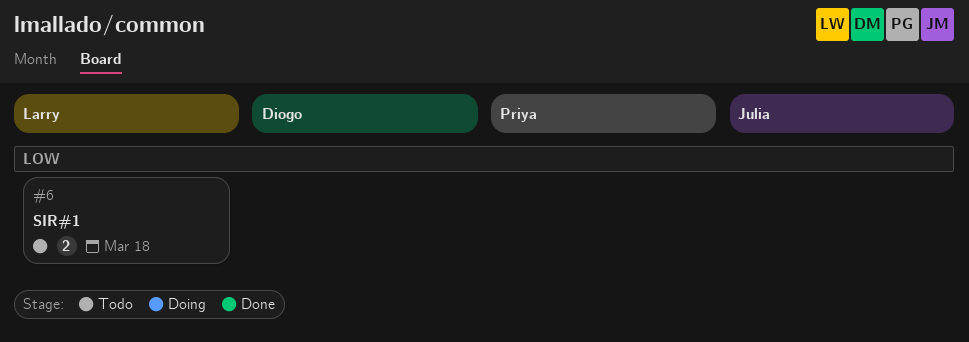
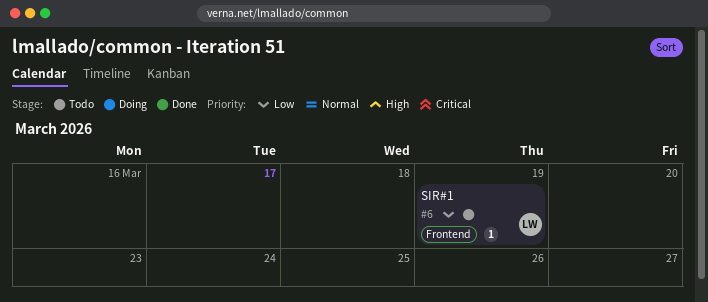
#6, estimate: 2 -> 1
#6, due: Mar 18 -> Mar 19

